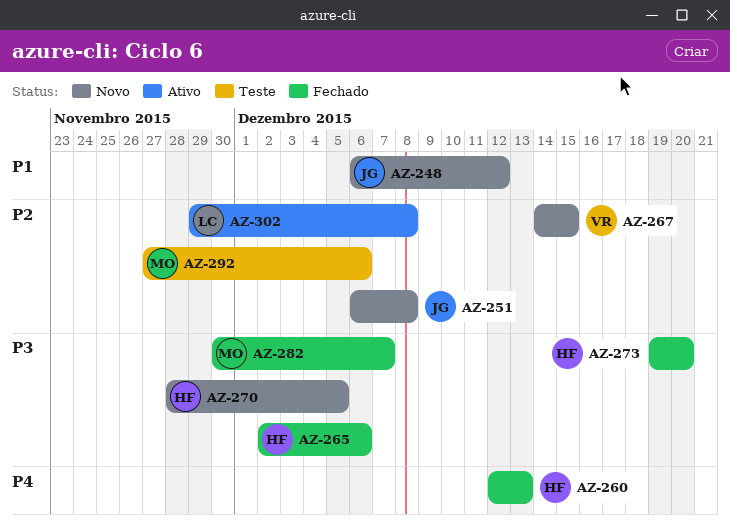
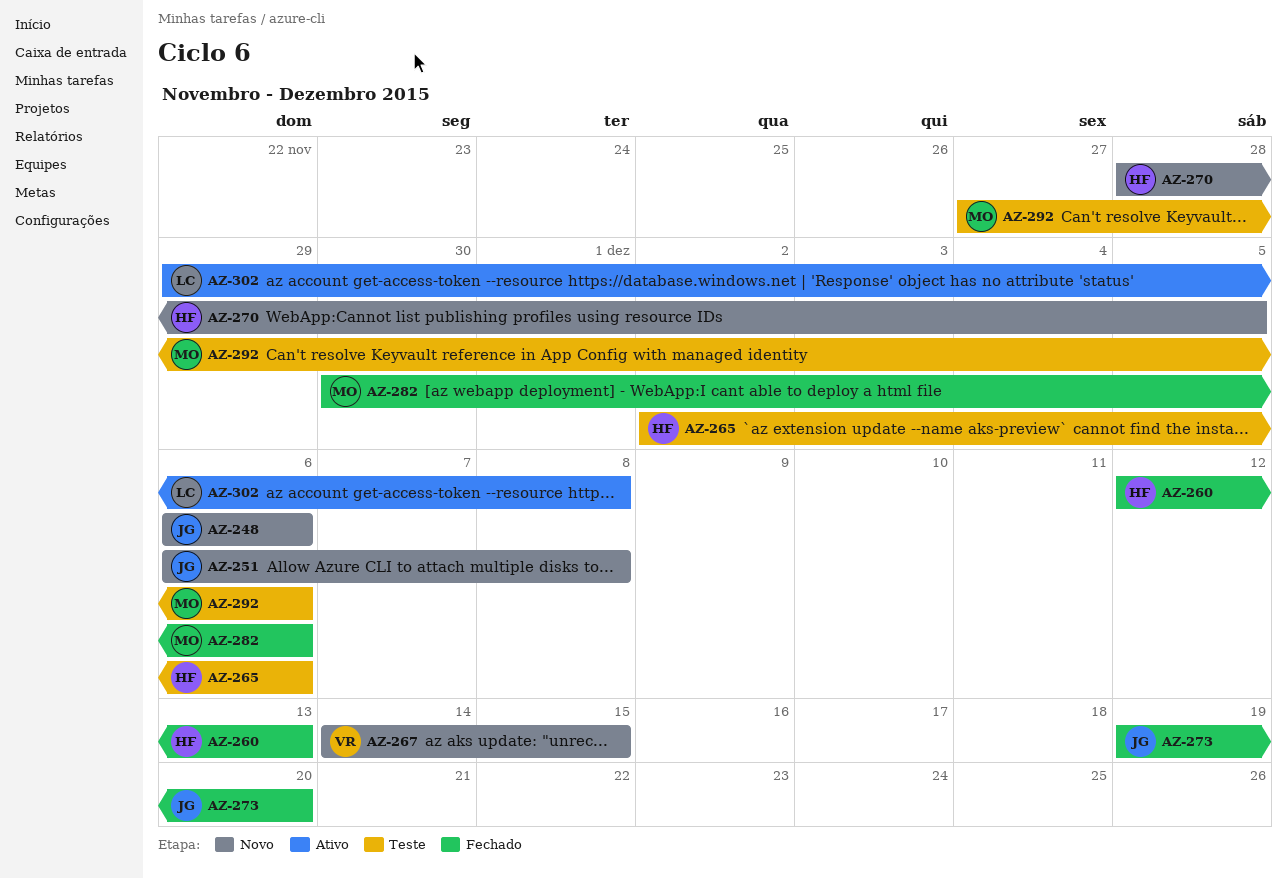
AZ-248, due: Dec 12 -> Dec 6
AZ-265, status: Fechado -> Teste
AZ-273, owner: HF -> JG
AZ-282, due: Dec 7 -> Dec 6

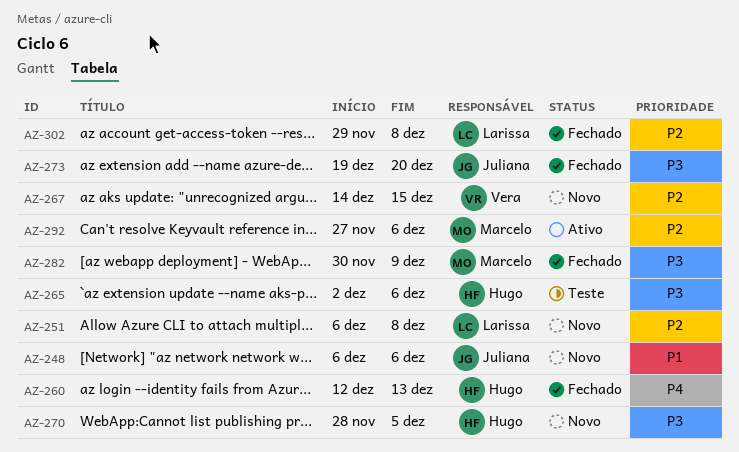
AZ-251, owner: Juliana -> Larissa
AZ-282, due: Dec 6 -> Dec 9
AZ-292, status: Teste -> Ativo
AZ-302, status: Ativo -> Fechado

